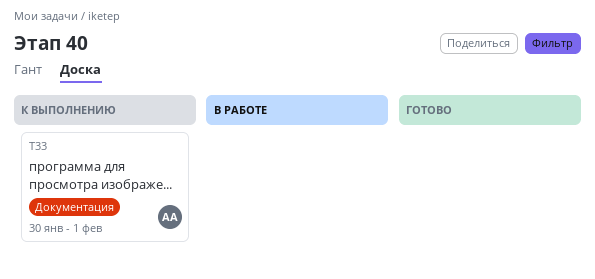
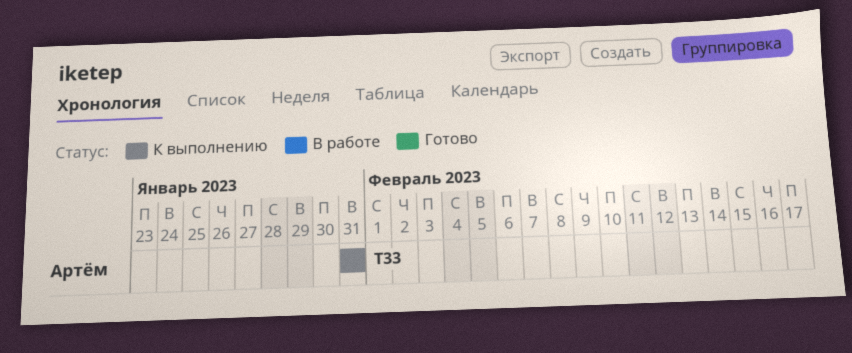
T33, start: Jan 30 -> Jan 31
T33, due: Feb 1 -> Jan 31

